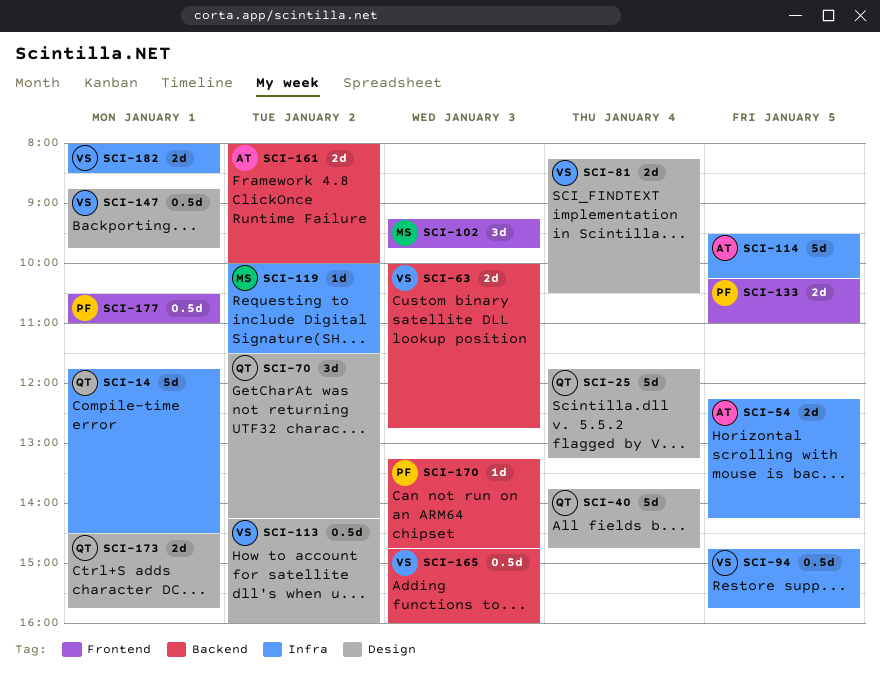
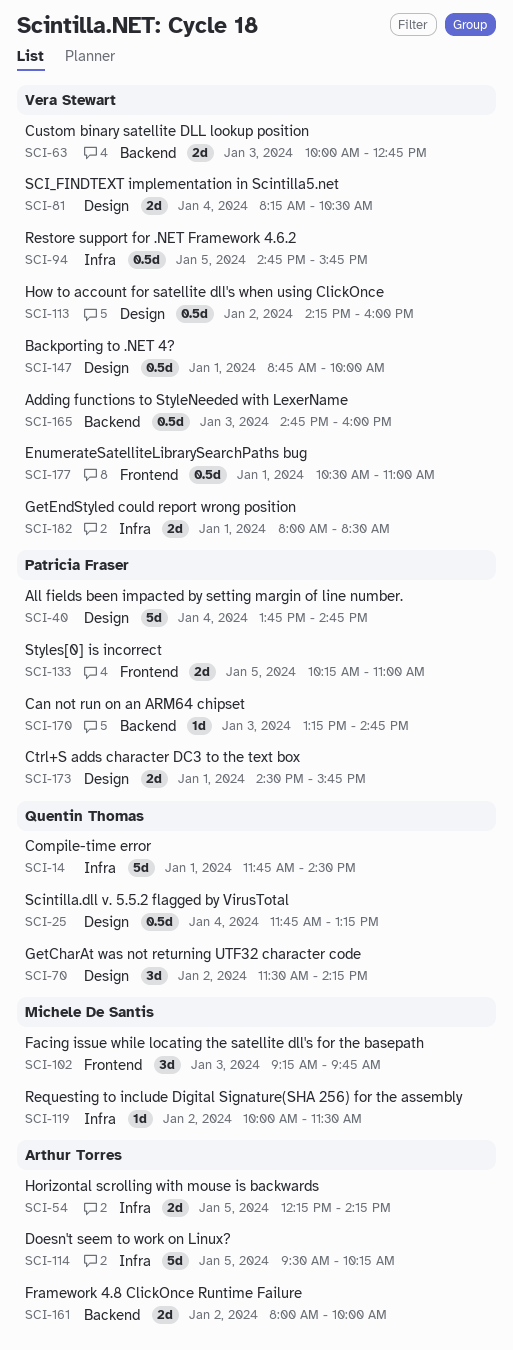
SCI-25, estimate: 5d -> 0.5d
SCI-40, owner: Quentin Thomas -> Patricia Fraser
SCI-147, ends: 09:45 -> 10:00
SCI-173, owner: Quentin Thomas -> Patricia Fraser
SCI-177, owner: Patricia Fraser -> Vera Stewart

